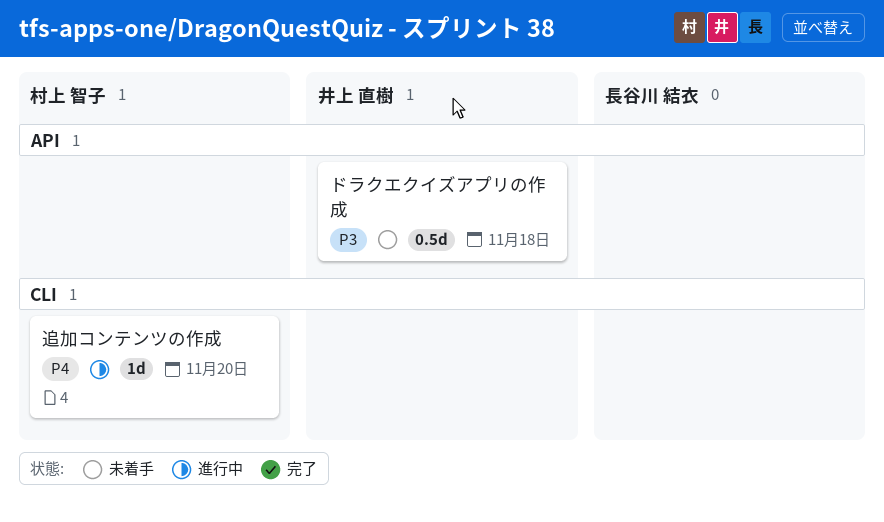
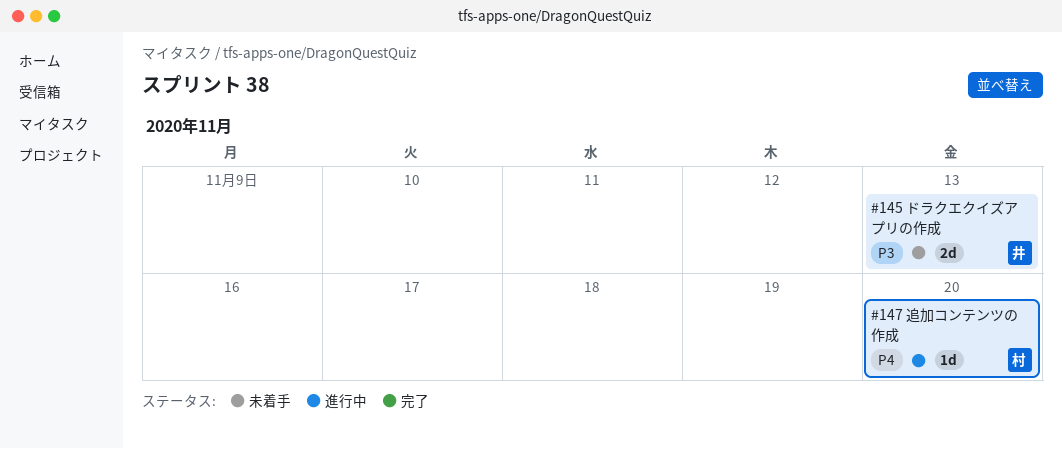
ドラクエクイズアプリの作成, estimate: 0.5d -> 2d
ドラクエクイズアプリの作成, due: Nov 18 -> Nov 13

